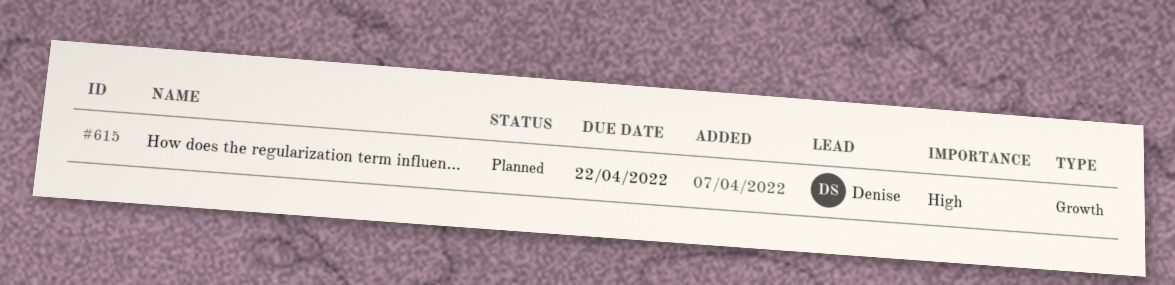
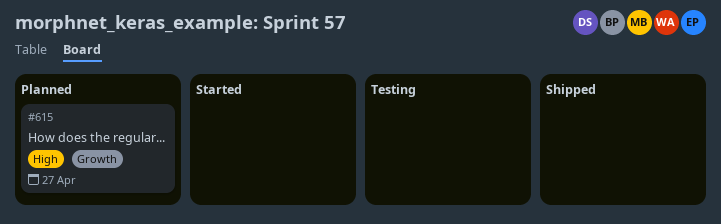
#615, due: Apr 22 -> Apr 27

